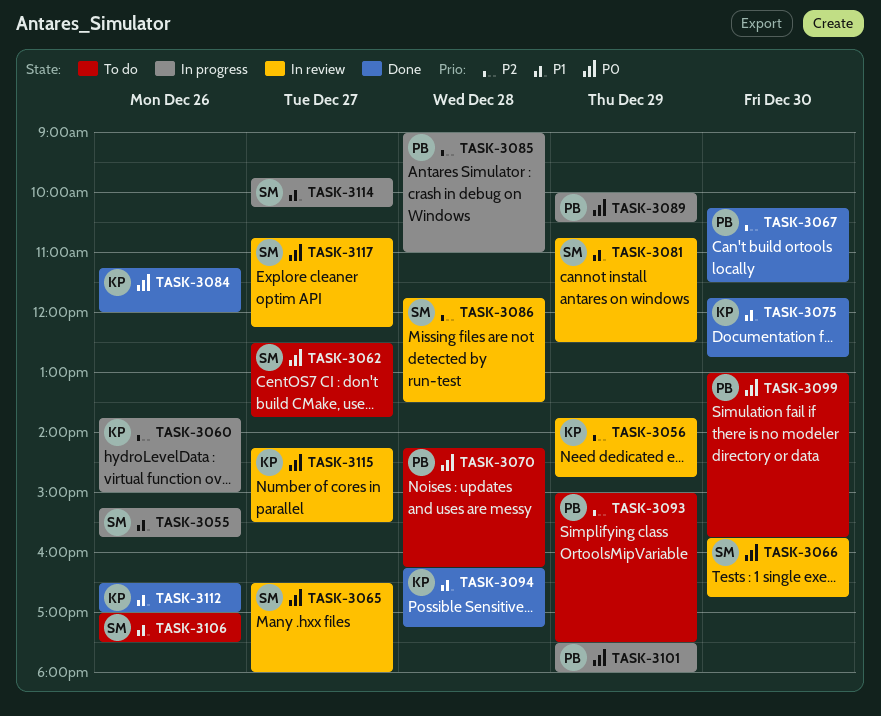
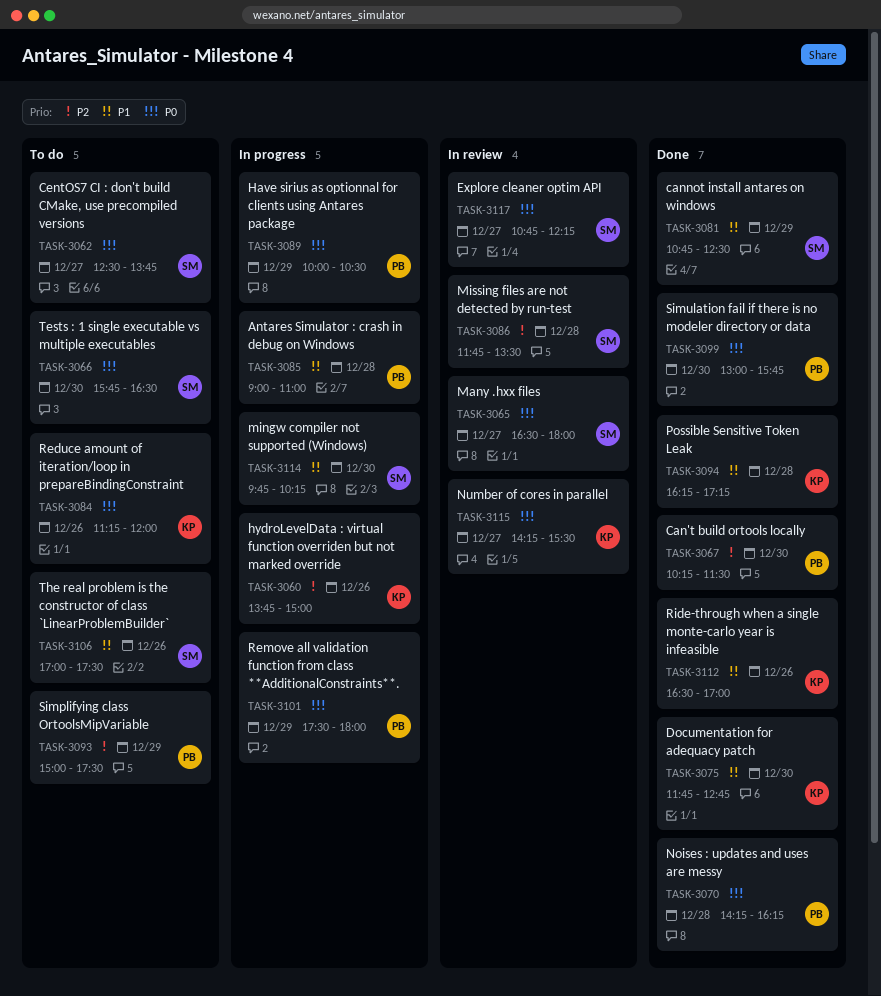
TASK-3055: present -> none
TASK-3056: present -> none
TASK-3066, status: In review -> To do
TASK-3066, ends: 16:45 -> 16:30
TASK-3070, status: To do -> Done
TASK-3081, status: In review -> Done
TASK-3084, status: Done -> To do
TASK-3085, priority: P2 -> P1
TASK-3099, status: To do -> Done
TASK-3114, day: Dec 27 -> Dec 30

